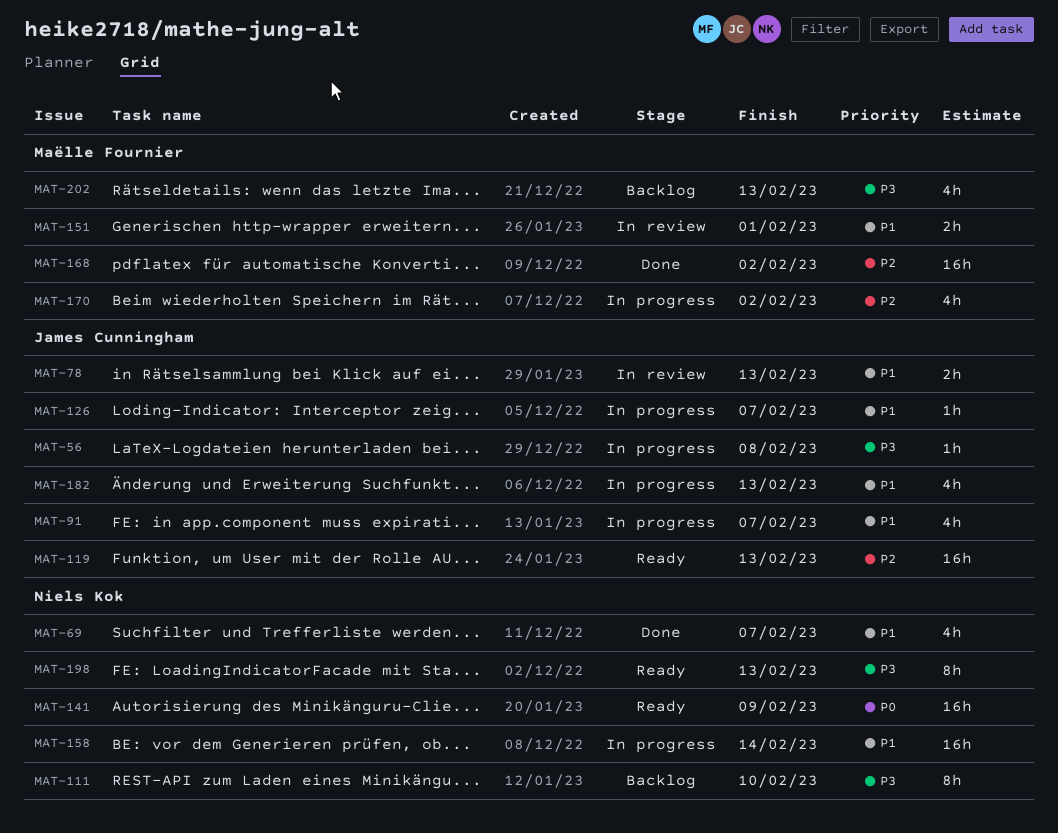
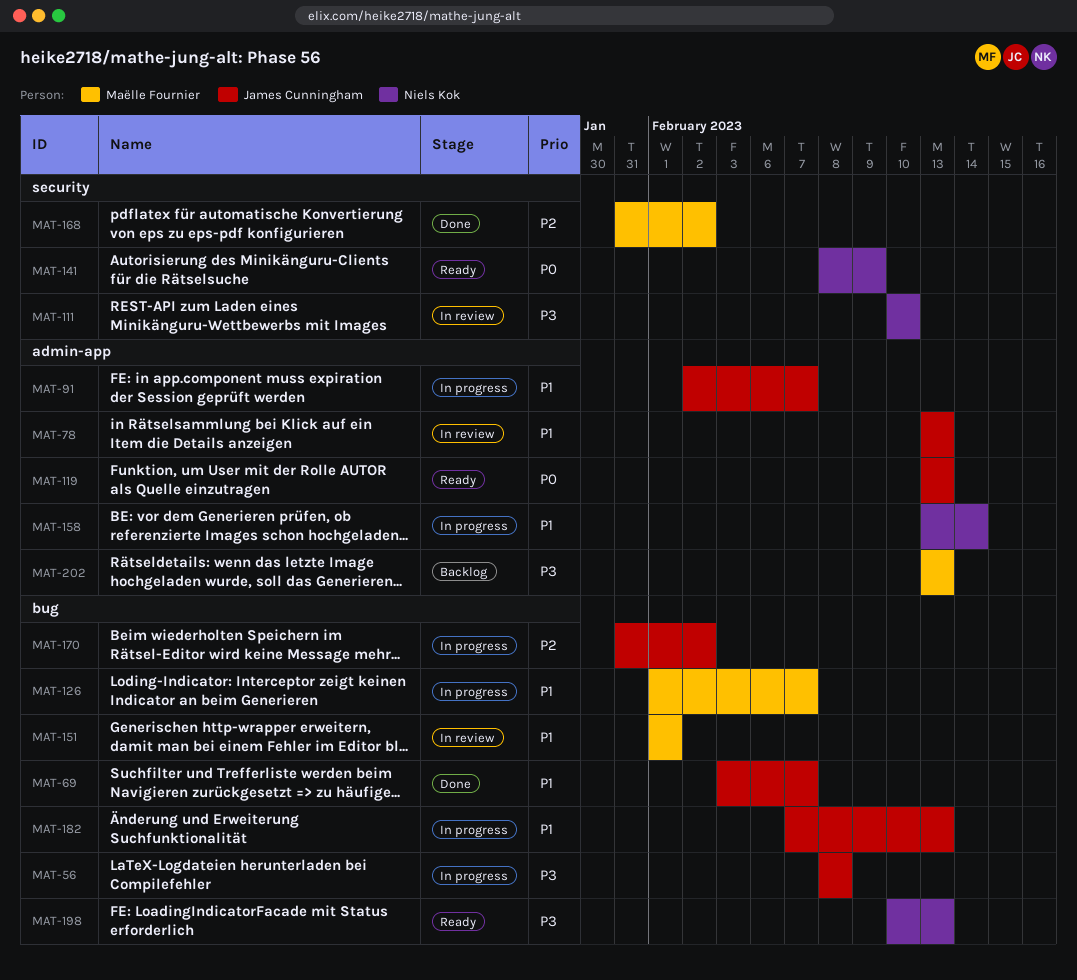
MAT-69, owner: Niels Kok -> James Cunningham
MAT-111, status: Backlog -> In review
MAT-119, priority: P2 -> P0
MAT-126, owner: James Cunningham -> Maëlle Fournier
MAT-170, owner: Maëlle Fournier -> James Cunningham

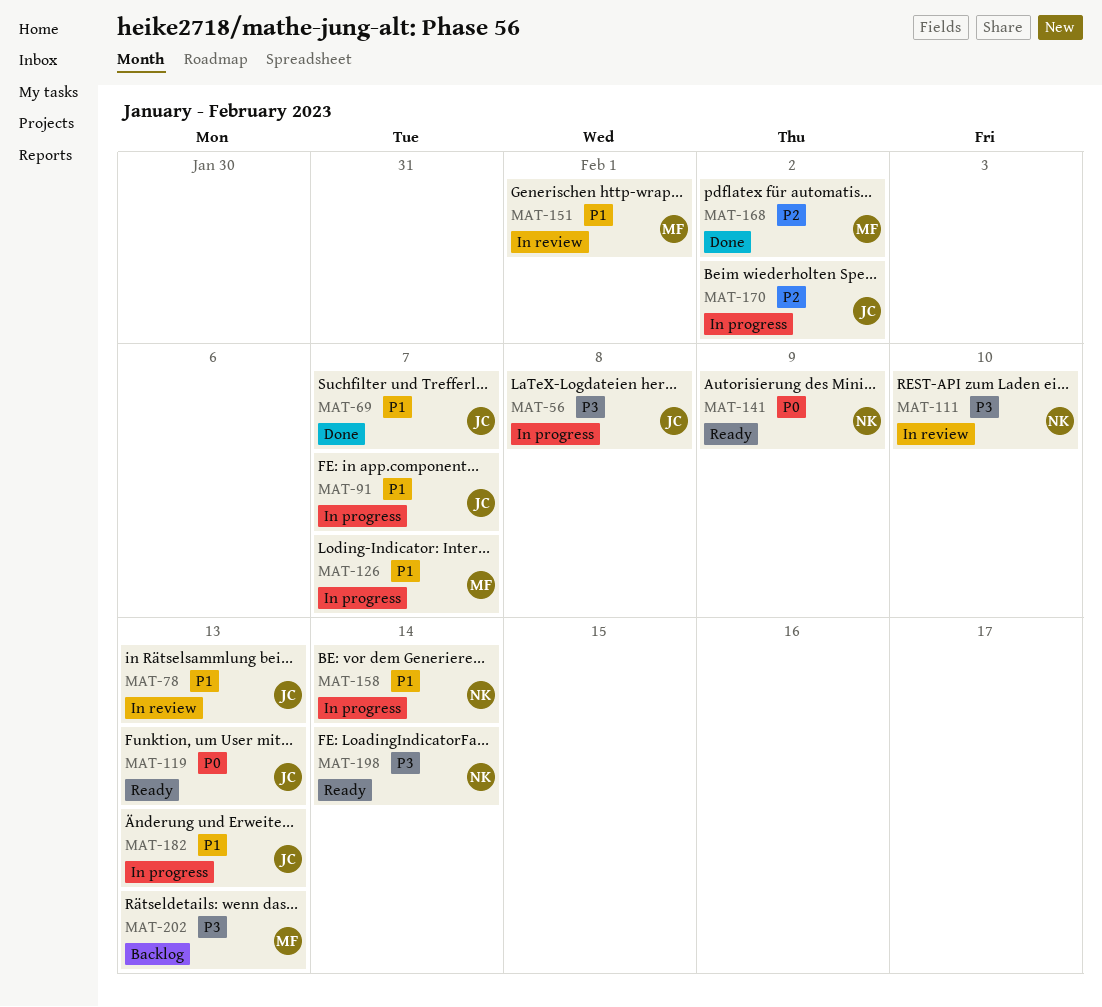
MAT-198, due: Feb 13 -> Feb 14

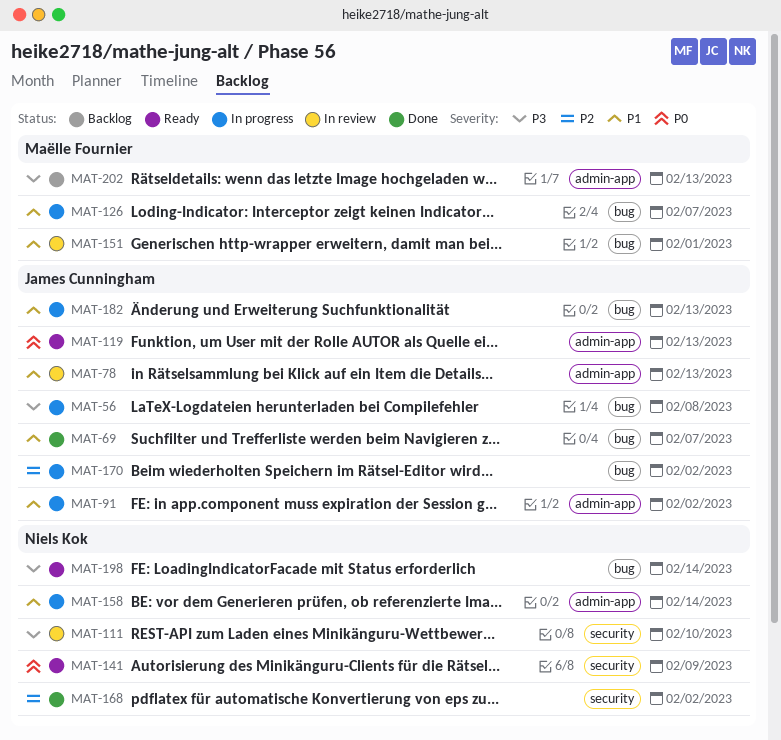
MAT-91, due: Feb 7 -> Feb 2
MAT-168, owner: Maëlle Fournier -> Niels Kok

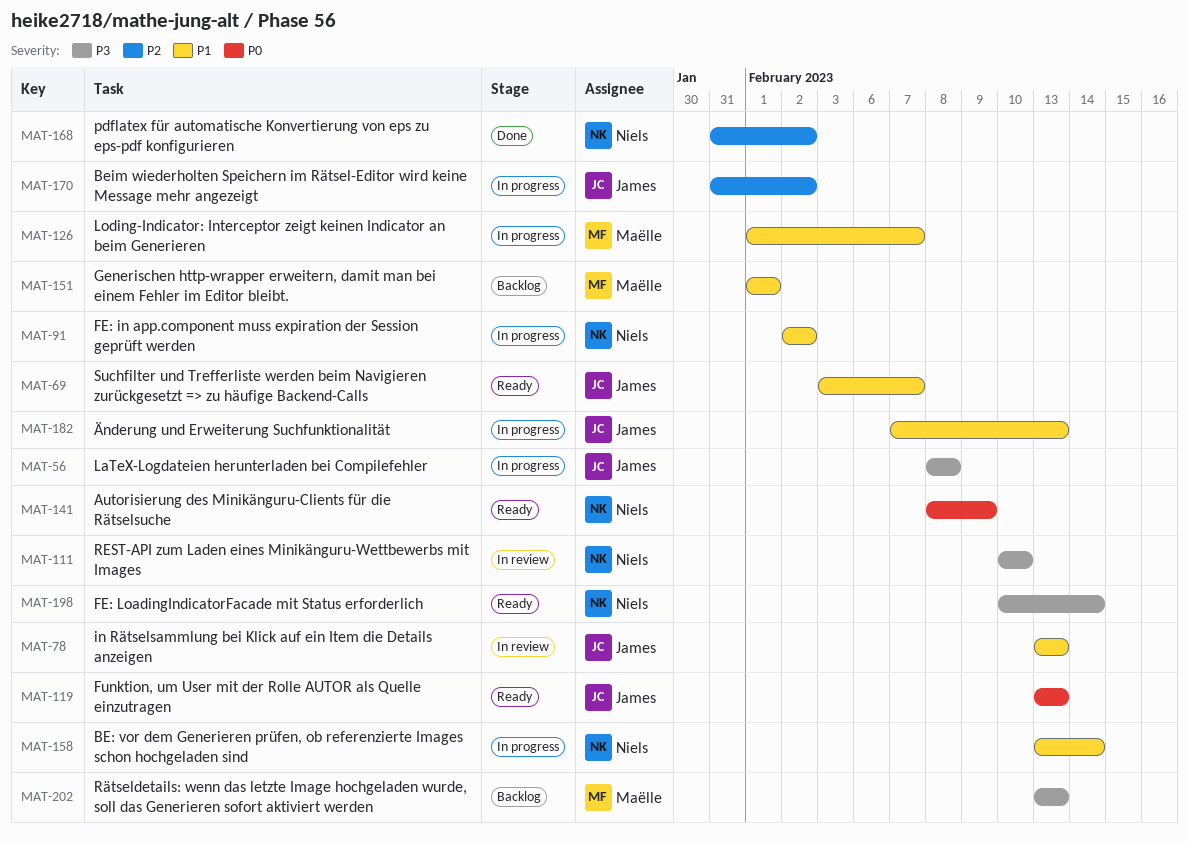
MAT-69, status: Done -> Ready
MAT-91, owner: James Cunningham -> Niels Kok
MAT-151, status: In review -> Backlog

